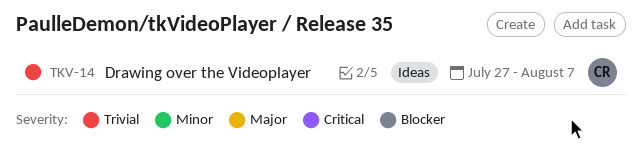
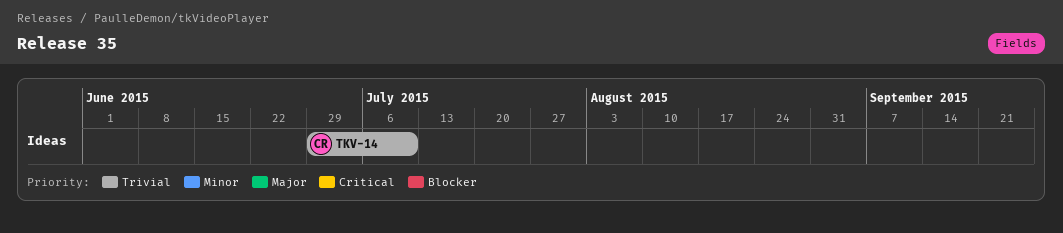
TKV-14, start: Jul 27 -> Jun 29
TKV-14, due: Aug 7 -> Jul 10

